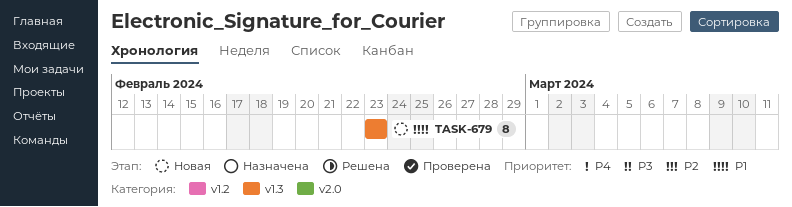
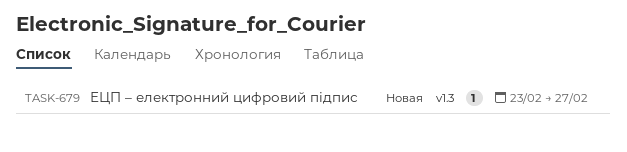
TASK-679, estimate: 8 -> 1
TASK-679, due: Feb 23 -> Feb 27

